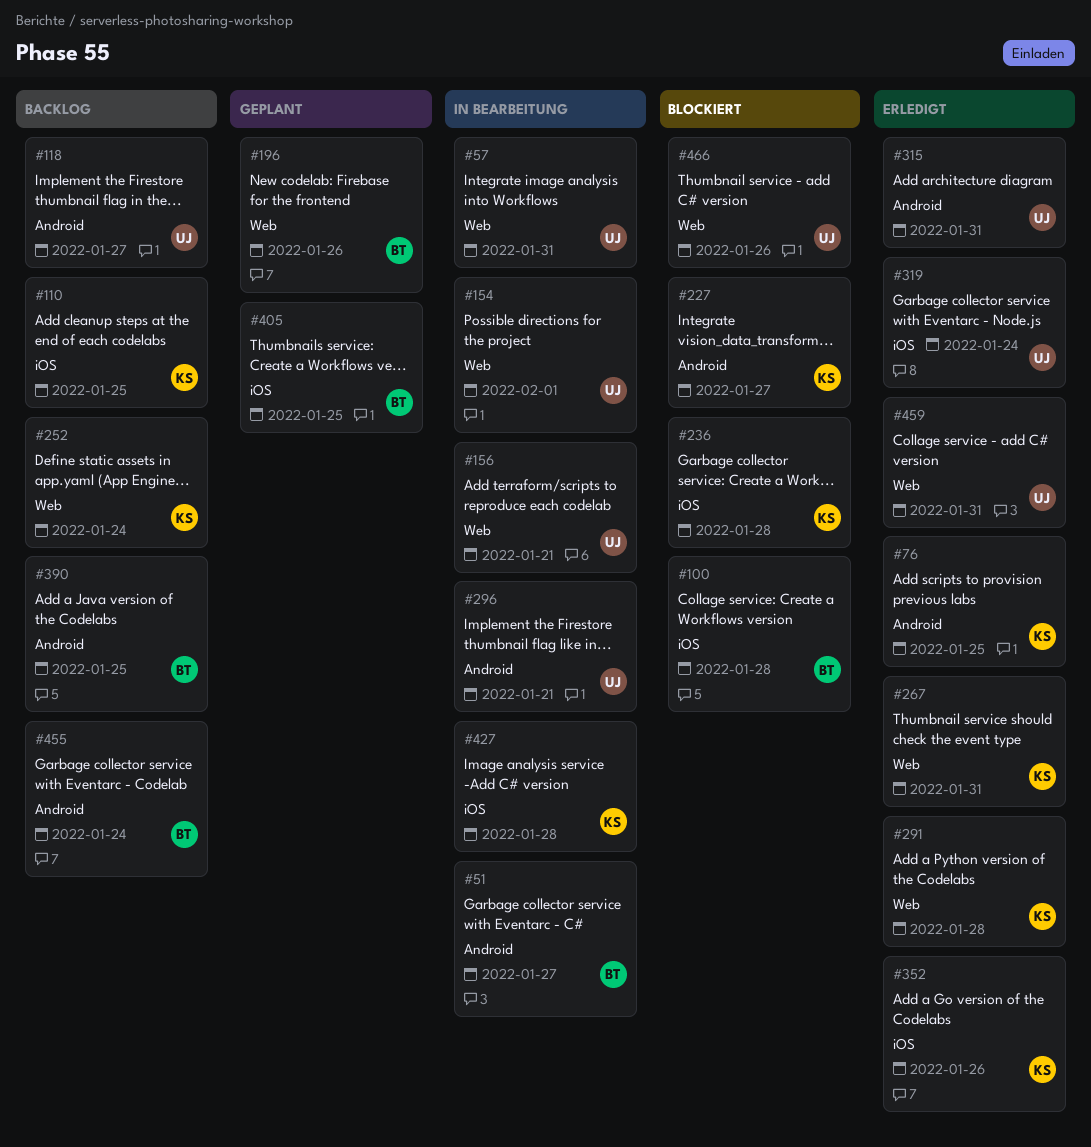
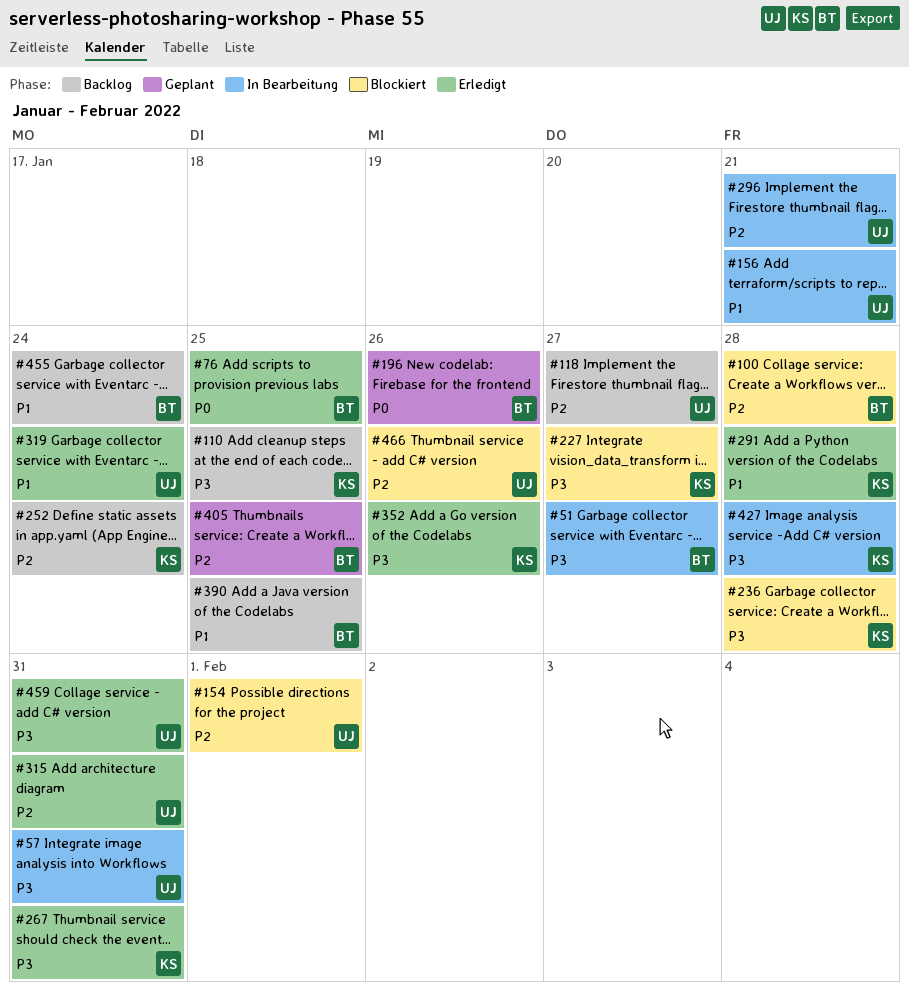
#76, owner: KS -> BT
#154, status: In Bearbeitung -> Blockiert

